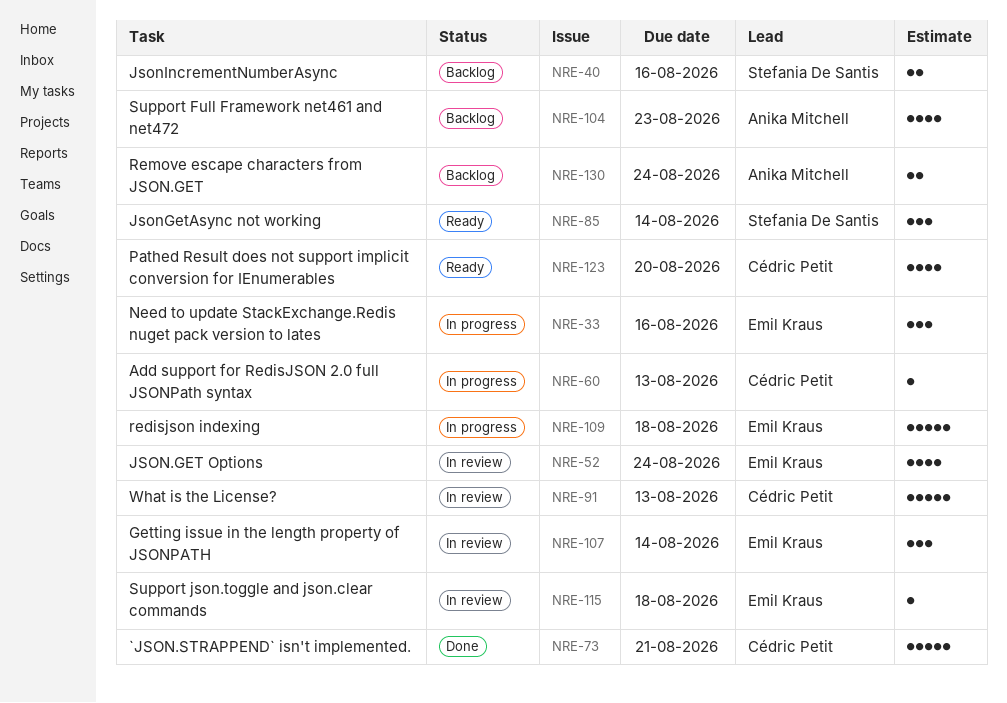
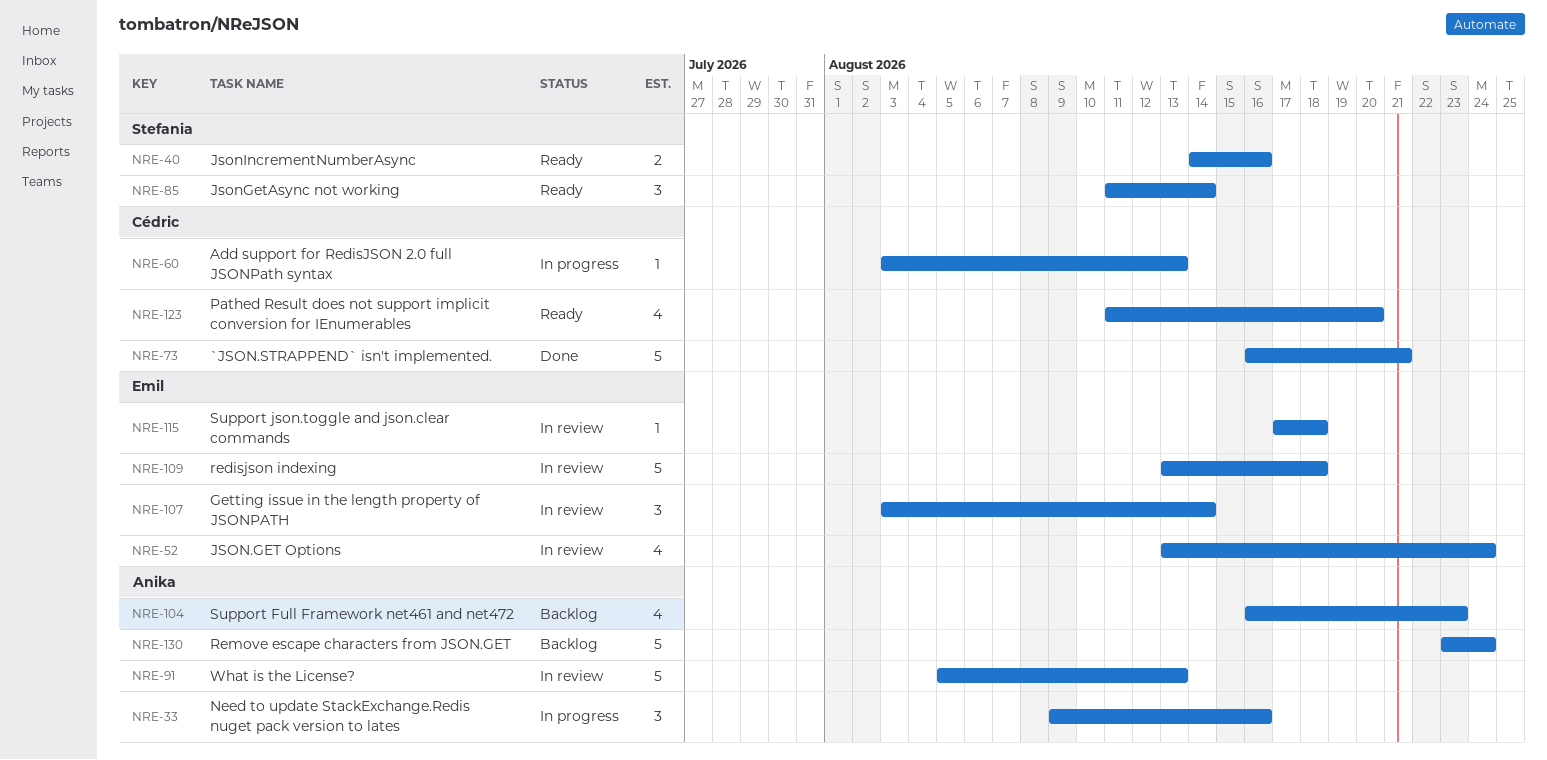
NRE-33, owner: Emil Kraus -> Anika Mitchell
NRE-40, status: Backlog -> Ready
NRE-91, owner: Cédric Petit -> Anika Mitchell
NRE-109, status: In progress -> In review
NRE-130, estimate: 2 -> 5

